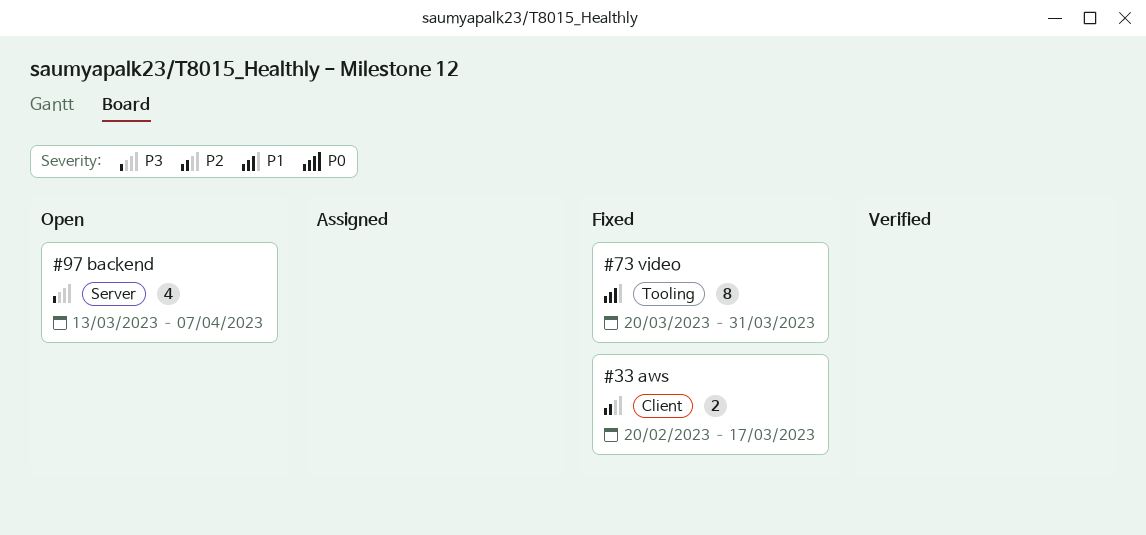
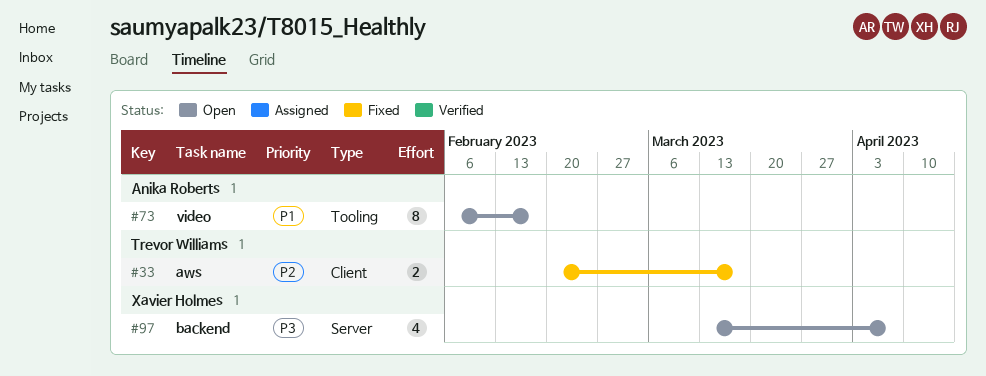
#73, status: Fixed -> Open
#73, start: Mar 20 -> Feb 6
#73, due: Mar 31 -> Feb 17

